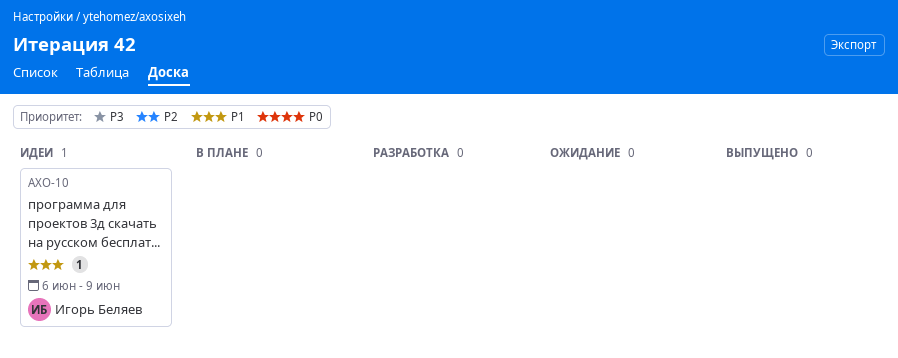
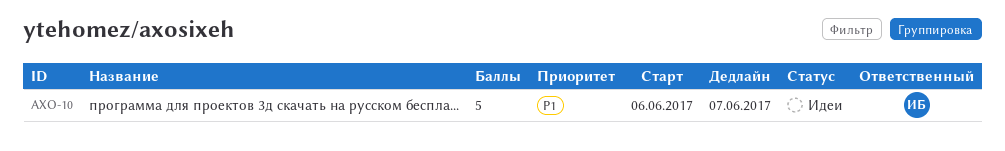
AXO-10, estimate: 1 -> 5
AXO-10, due: Jun 9 -> Jun 7

